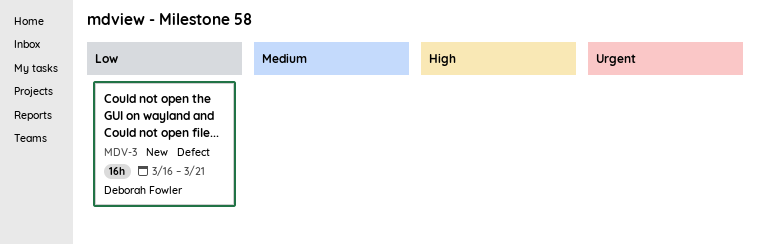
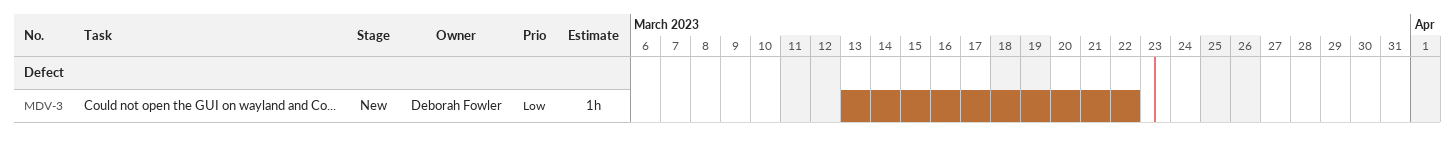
MDV-3, estimate: 16h -> 1h
MDV-3, start: Mar 16 -> Mar 13
MDV-3, due: Mar 21 -> Mar 22

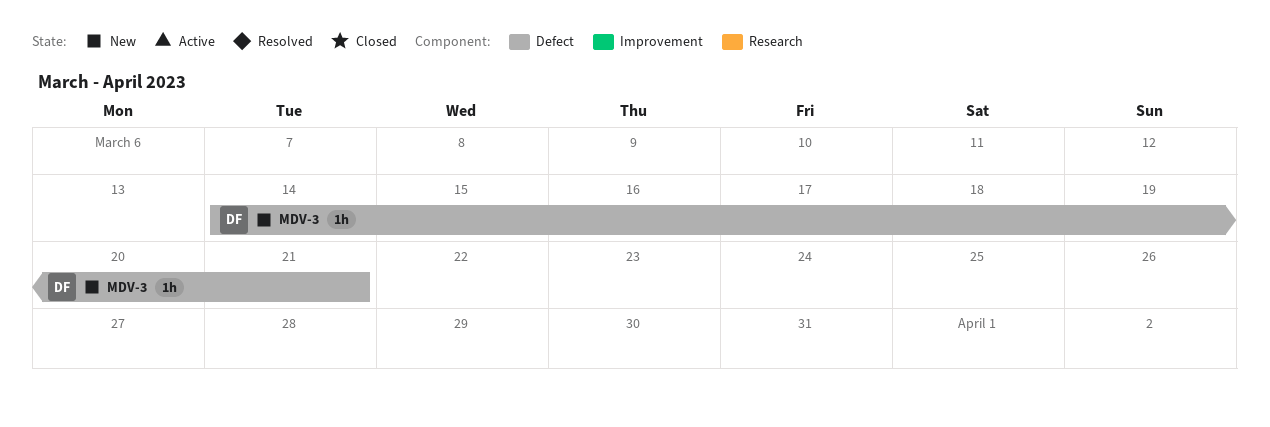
MDV-3, start: Mar 13 -> Mar 14
MDV-3, due: Mar 22 -> Mar 21

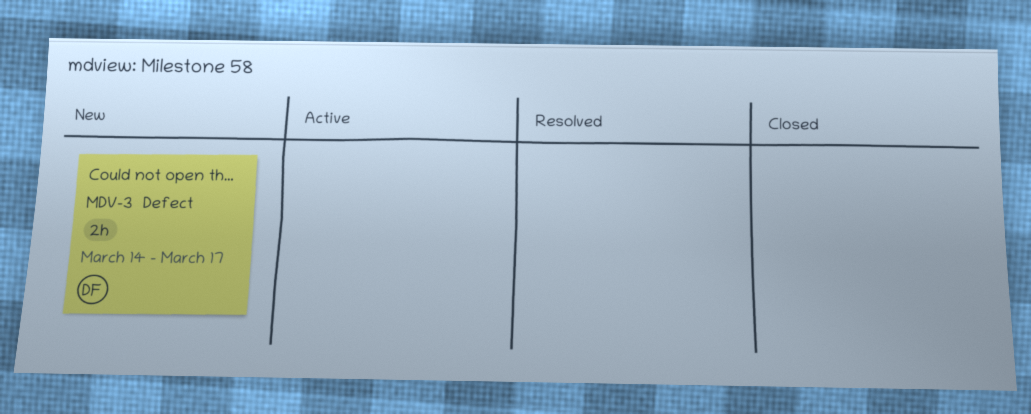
MDV-3, estimate: 1h -> 2h
MDV-3, due: Mar 21 -> Mar 17

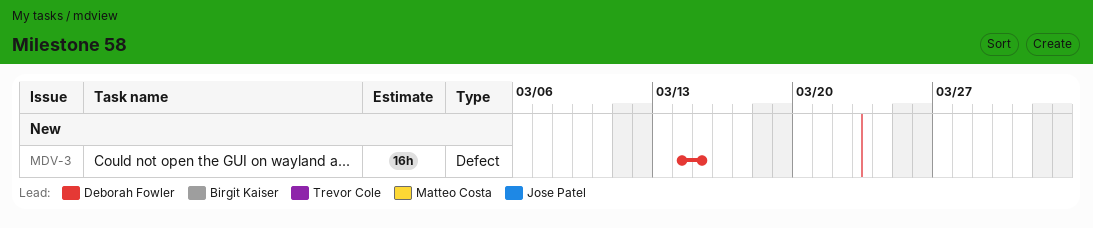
MDV-3, estimate: 2h -> 16h
MDV-3, due: Mar 17 -> Mar 15

